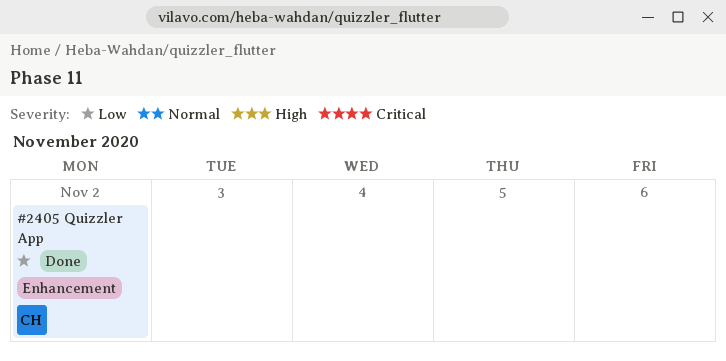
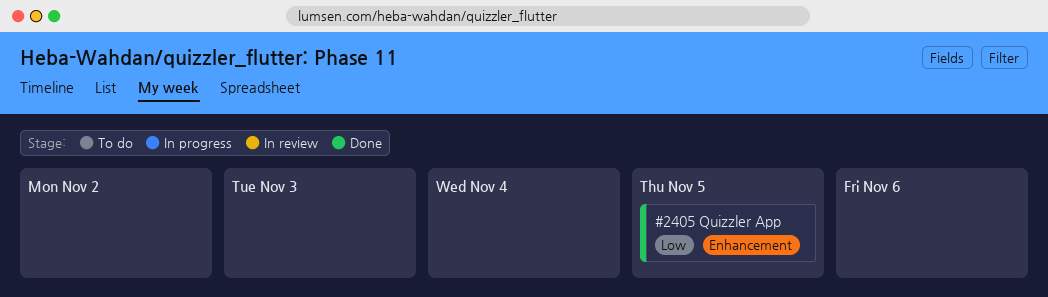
#2405, due: Nov 2 -> Nov 5

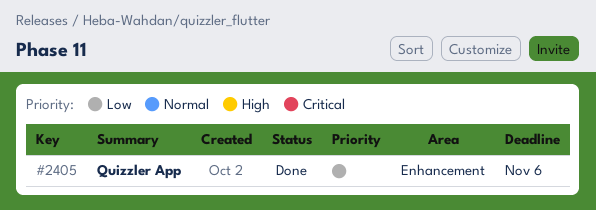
#2405, due: Nov 5 -> Nov 6

